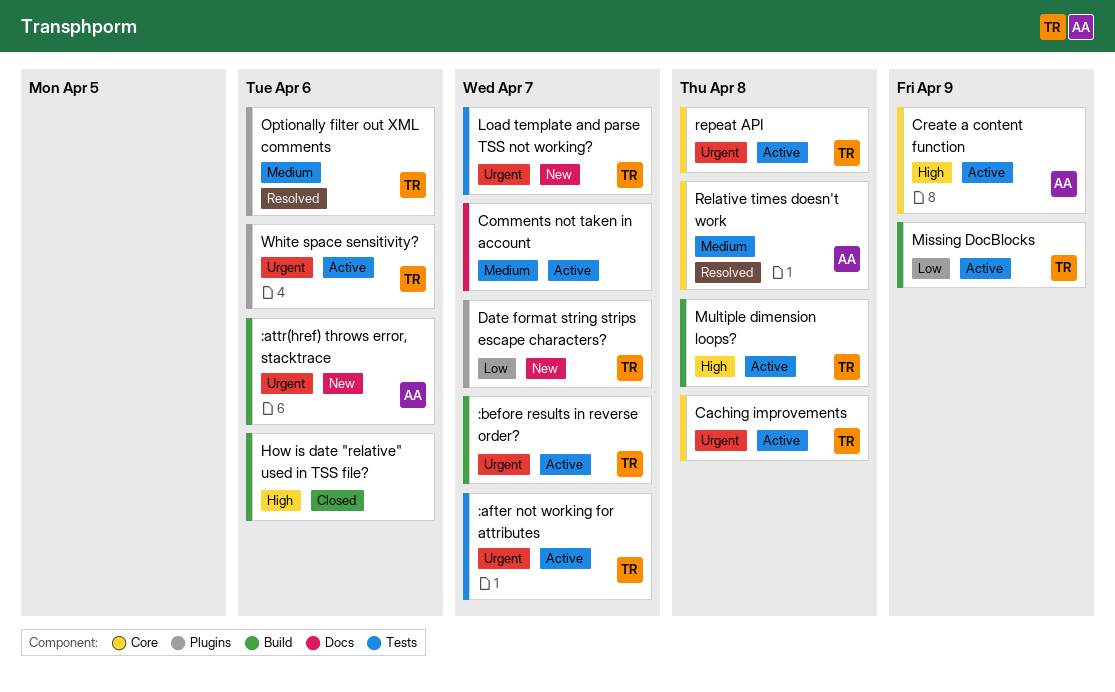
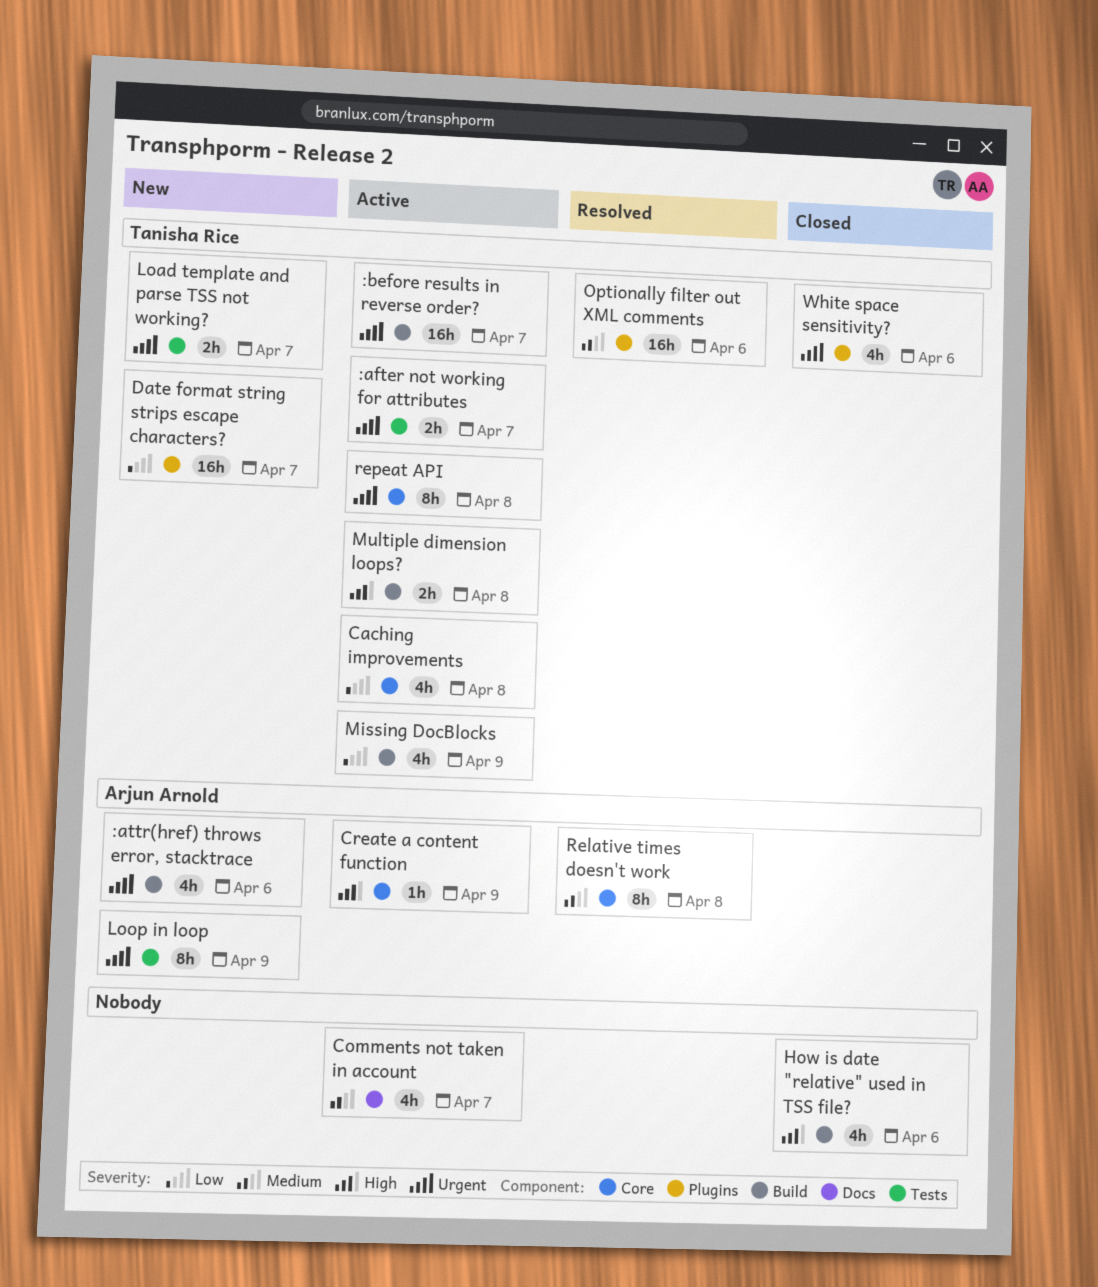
Caching improvements, priority: Urgent -> Low
Loop in loop: none -> present
White space sensitivity?, status: Active -> Closed

